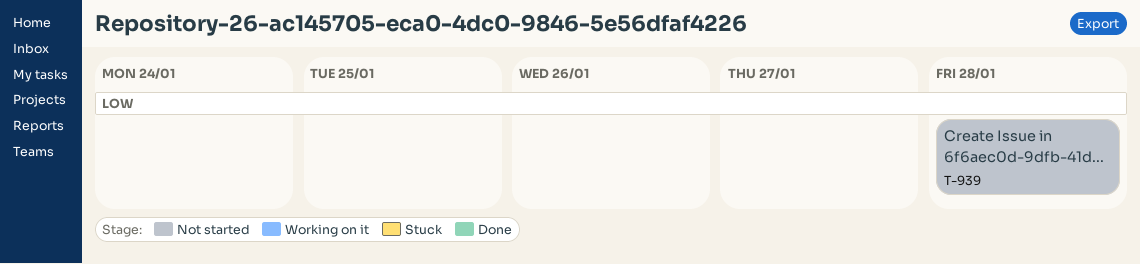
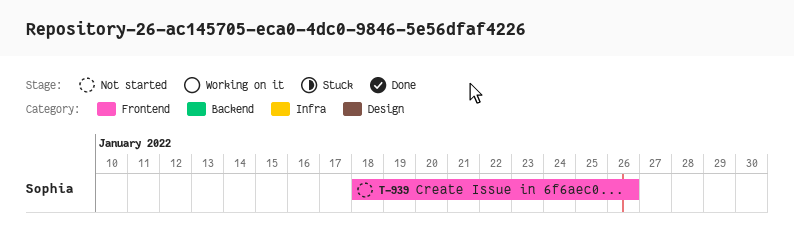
T-939, due: Jan 28 -> Jan 26

